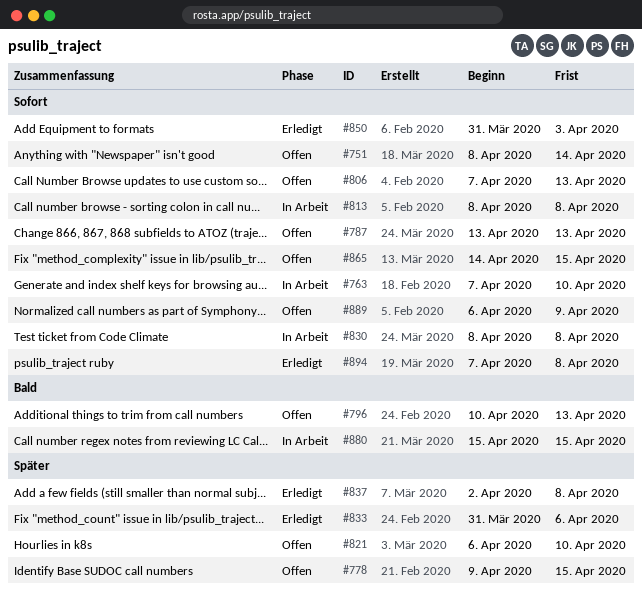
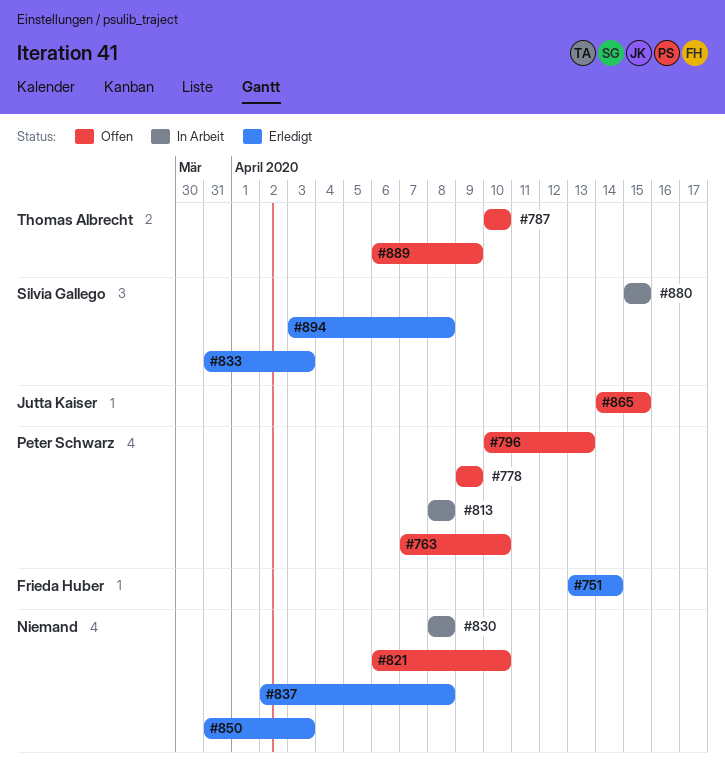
#751, status: Offen -> Erledigt
#751, start: Apr 8 -> Apr 13
#763, status: In Arbeit -> Offen
#778, due: Apr 15 -> Apr 9
#787, start: Apr 13 -> Apr 10
#787, due: Apr 13 -> Apr 10
#806: present -> none
#833, due: Apr 6 -> Apr 3
#894, start: Apr 7 -> Apr 3

